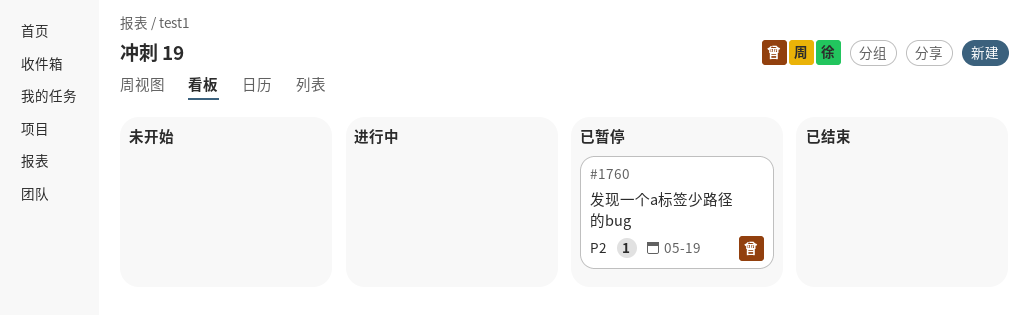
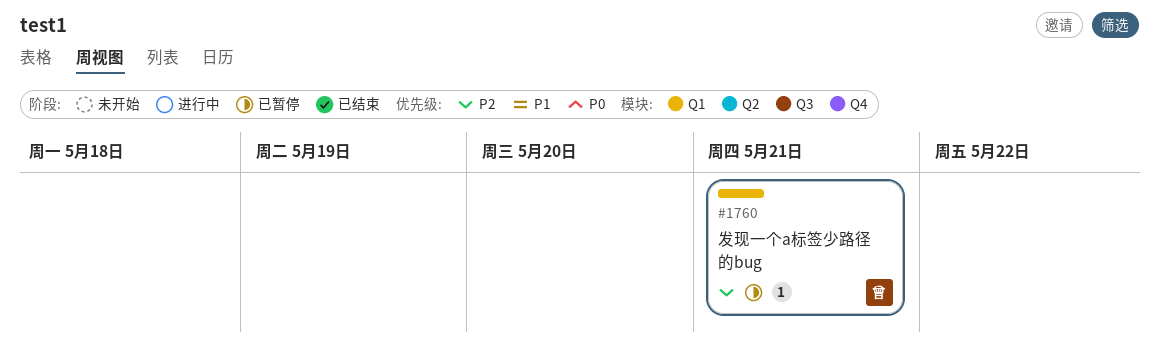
#1760, due: May 19 -> May 21

